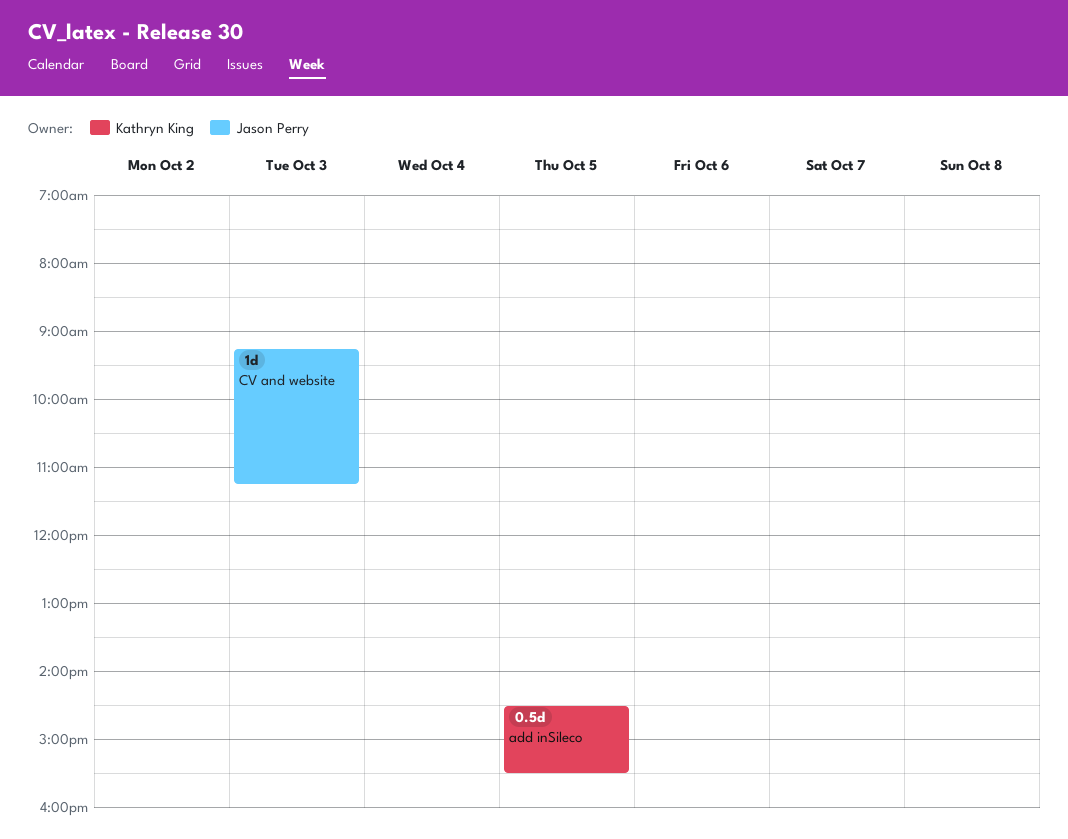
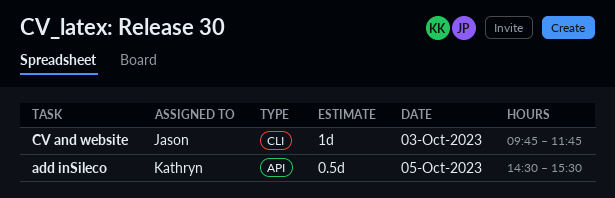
CV and website, begins: 09:15 -> 09:45
CV and website, ends: 11:15 -> 11:45

